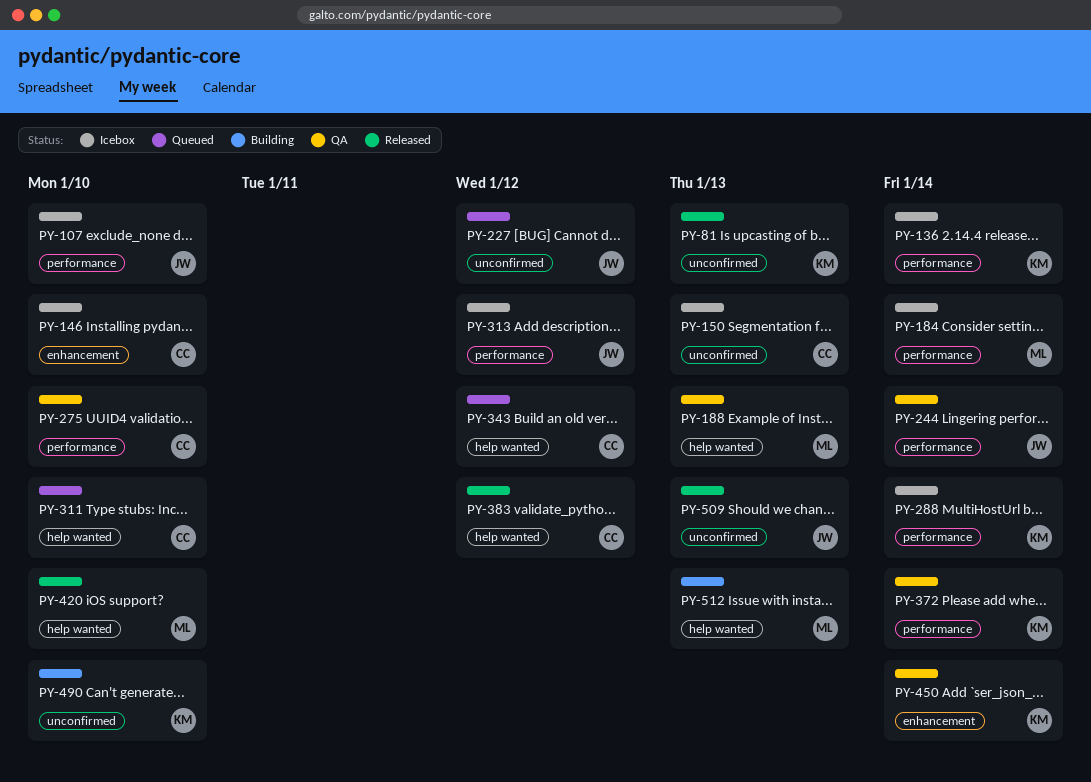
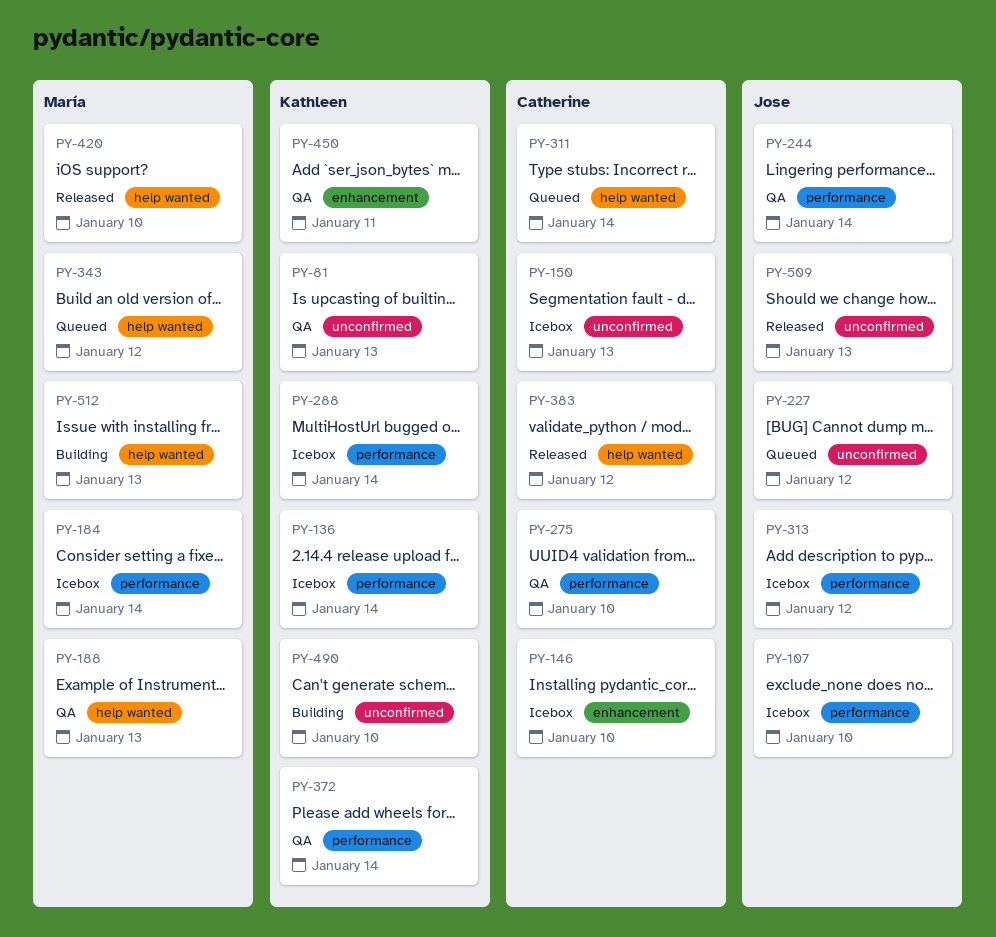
PY-81, status: Released -> QA
PY-311, due: Jan 10 -> Jan 14
PY-343, owner: Catherine -> María
PY-450, due: Jan 14 -> Jan 11

